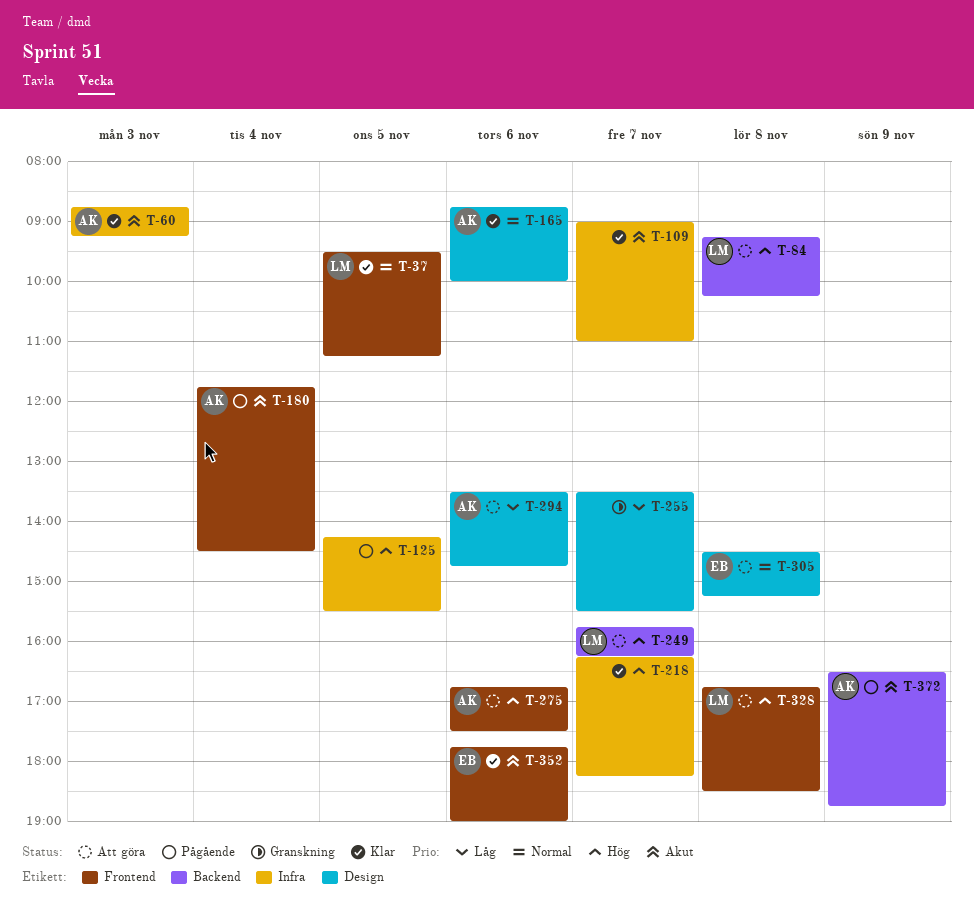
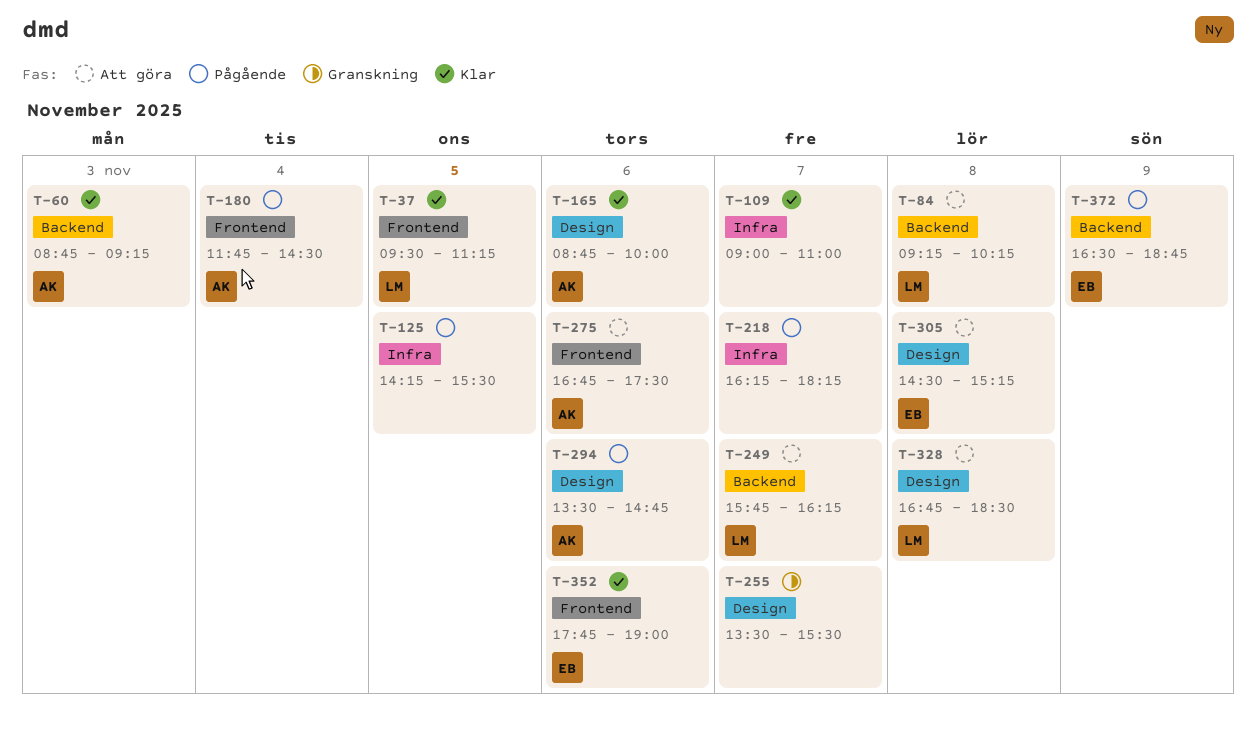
T-60, label: Infra -> Backend
T-218, status: Klar -> Pågående
T-294, status: Att göra -> Pågående
T-328, label: Frontend -> Design
T-372, owner: AK -> EB

